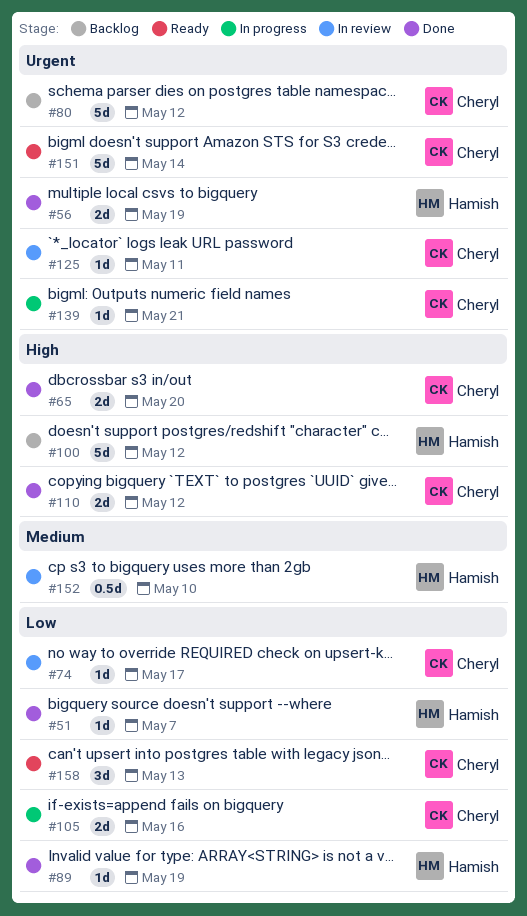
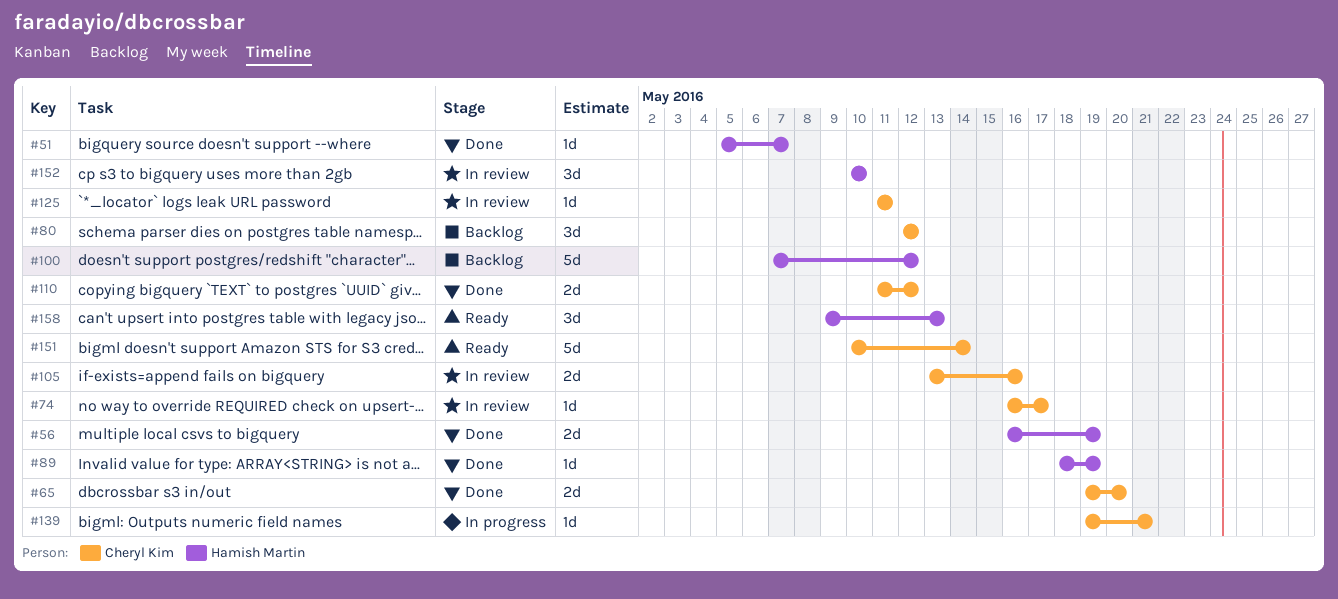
#80, estimate: 5d -> 3d
#105, status: In progress -> In review
#152, estimate: 0.5d -> 3d
#158, owner: Cheryl Kim -> Hamish Martin

